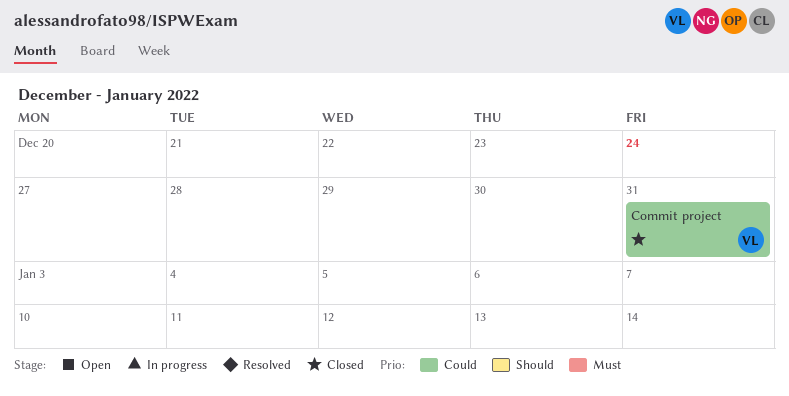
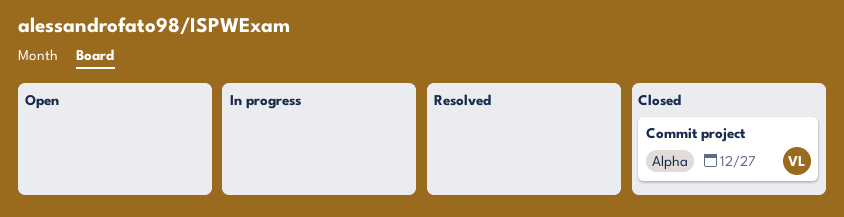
Commit project, due: Dec 31 -> Dec 27

